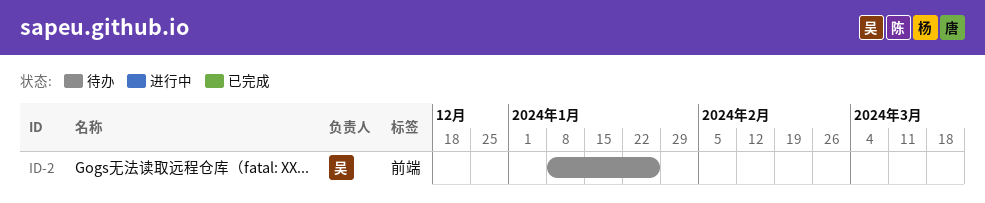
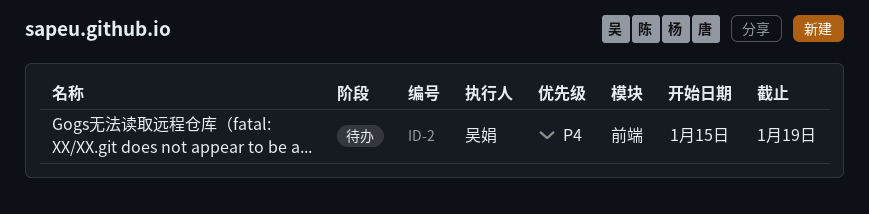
ID-2, start: Jan 8 -> Jan 15
ID-2, due: Jan 26 -> Jan 19

